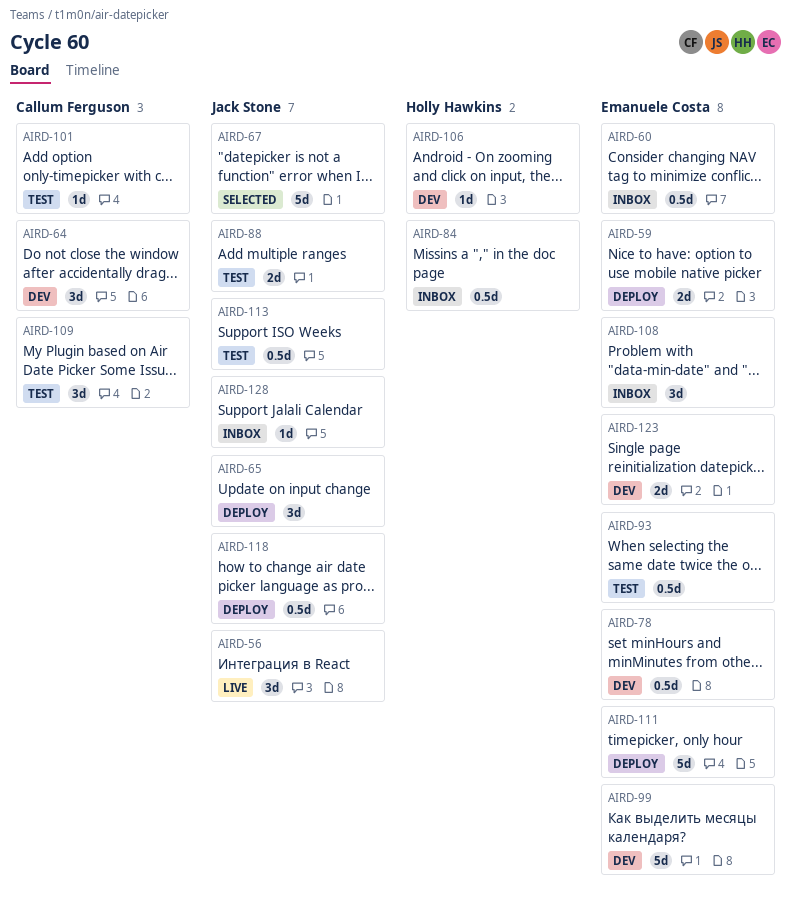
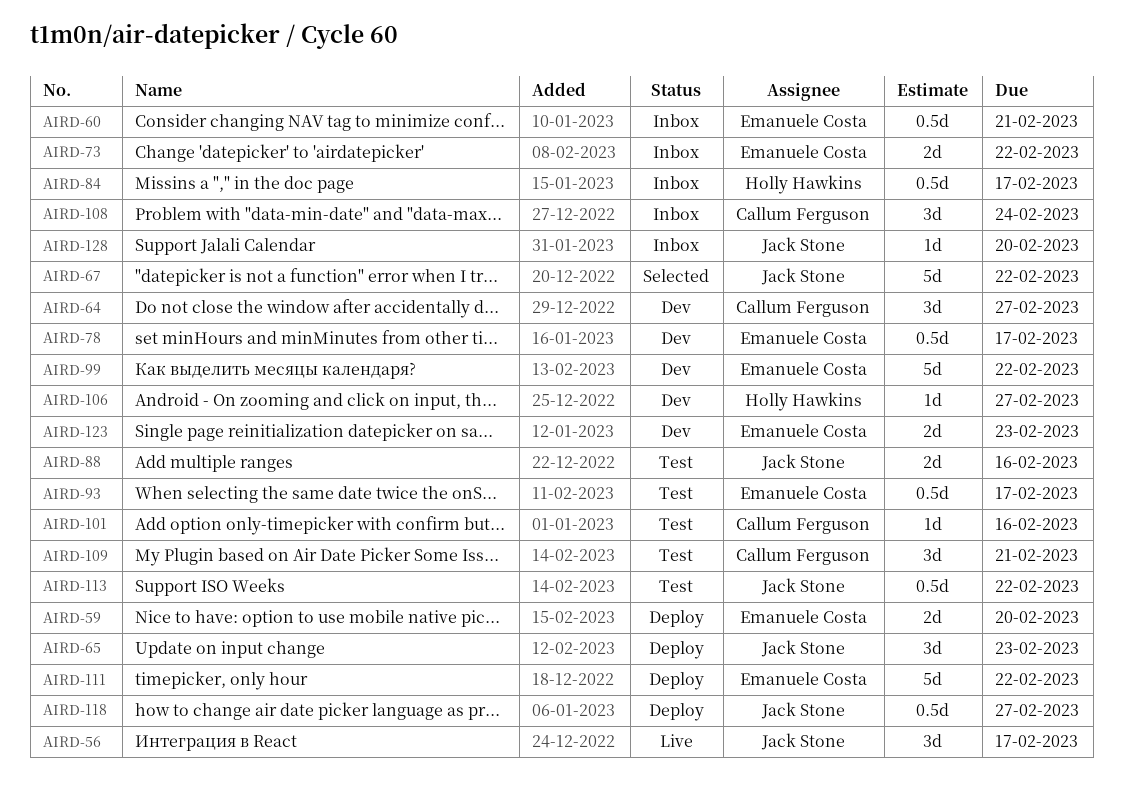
AIRD-73: none -> present
AIRD-108, owner: Emanuele Costa -> Callum Ferguson

